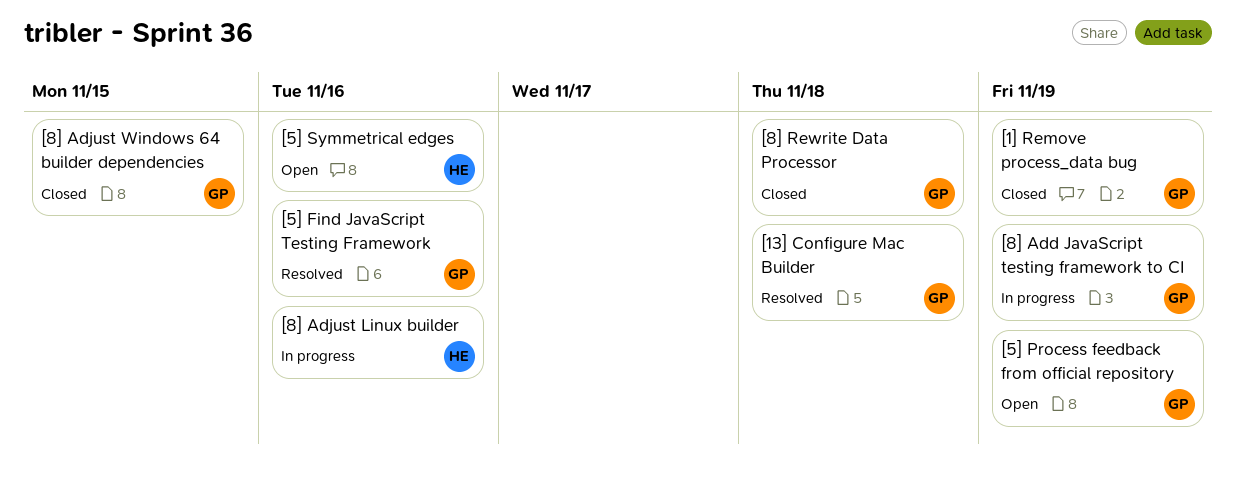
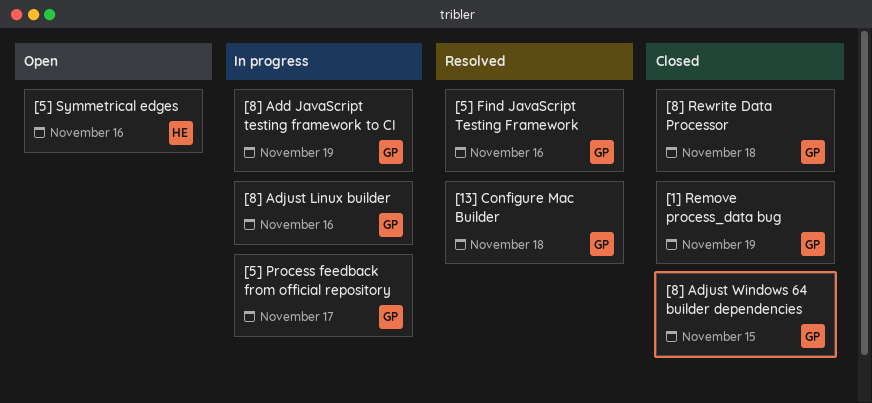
[5] Process feedback from official repository, status: Open -> In progress
[5] Process feedback from official repository, due: Nov 19 -> Nov 17
[8] Adjust Linux builder, owner: HE -> GP

